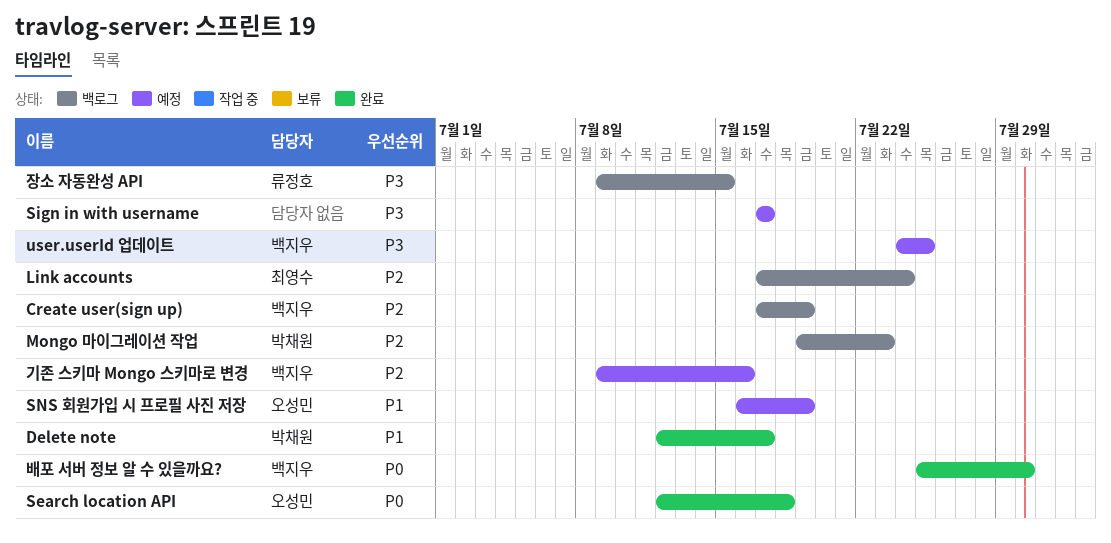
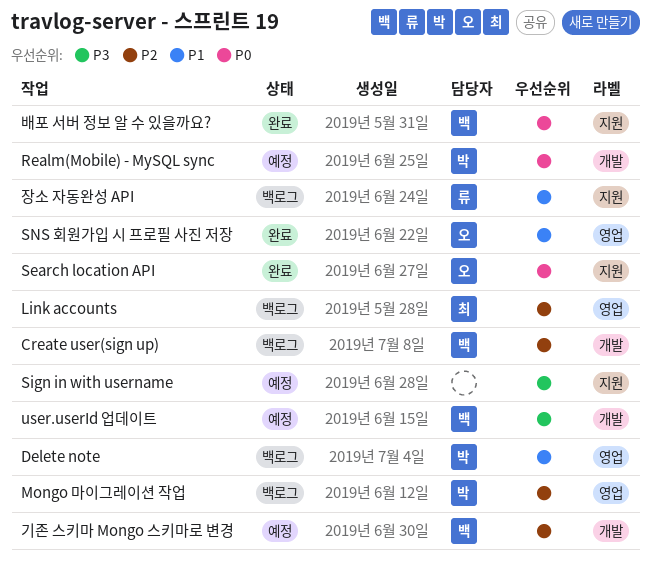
Delete note, status: 완료 -> 백로그
Realm(Mobile) - MySQL sync: none -> present
SNS 회원가입 시 프로필 사진 저장, status: 예정 -> 완료
장소 자동완성 API, priority: P3 -> P1

